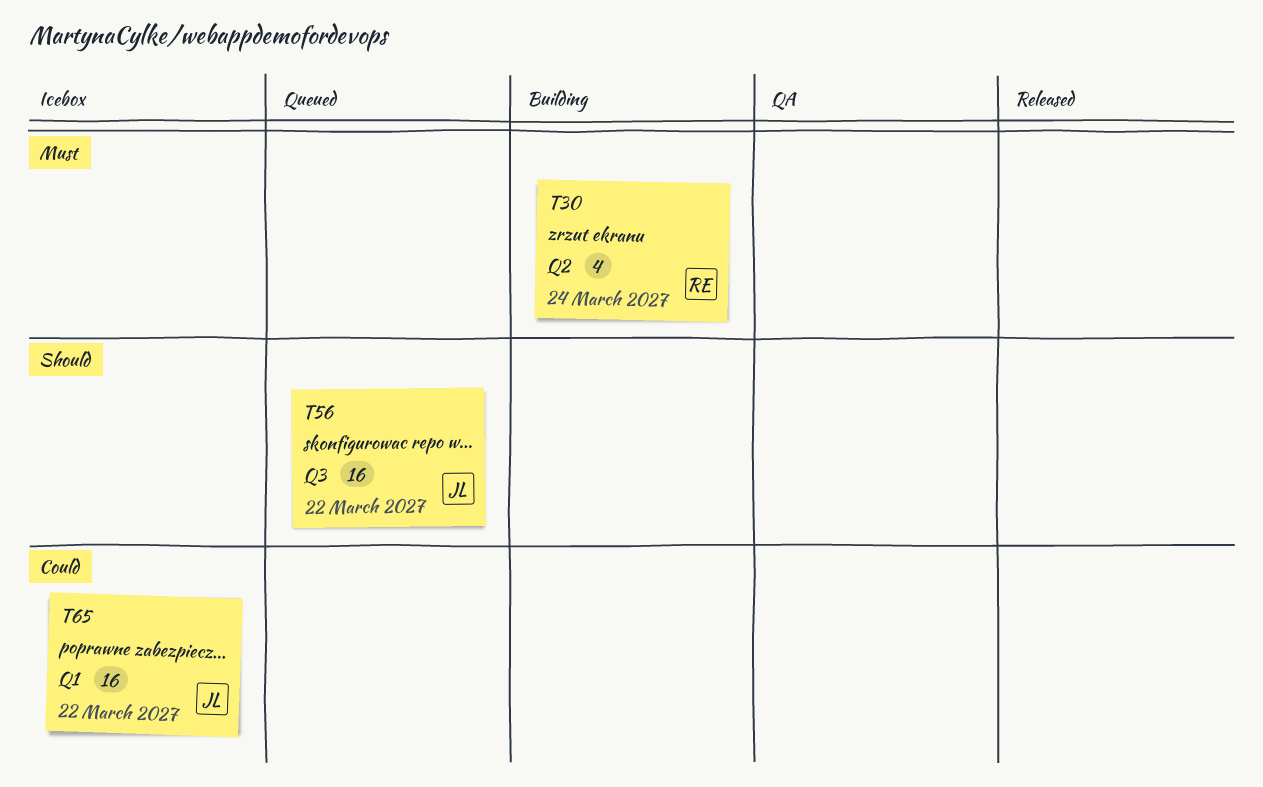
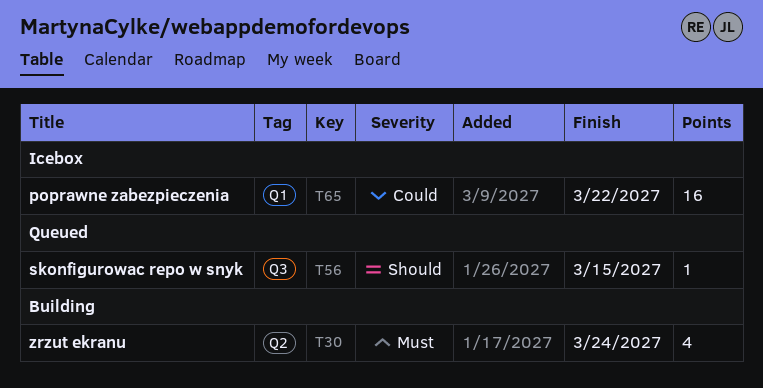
T56, estimate: 16 -> 1
T56, due: Mar 22 -> Mar 15

